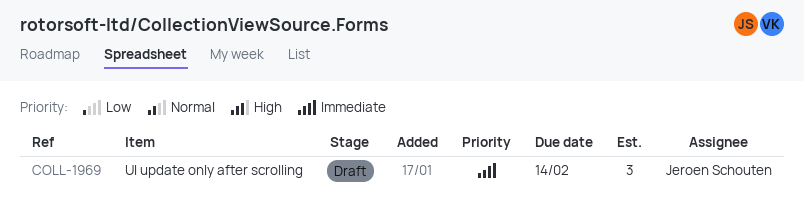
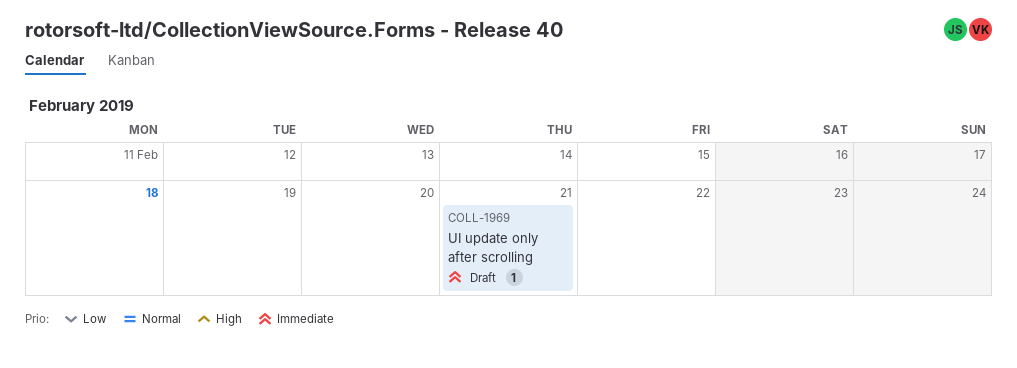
COLL-1969, estimate: 3 -> 1
COLL-1969, due: Feb 14 -> Feb 21

